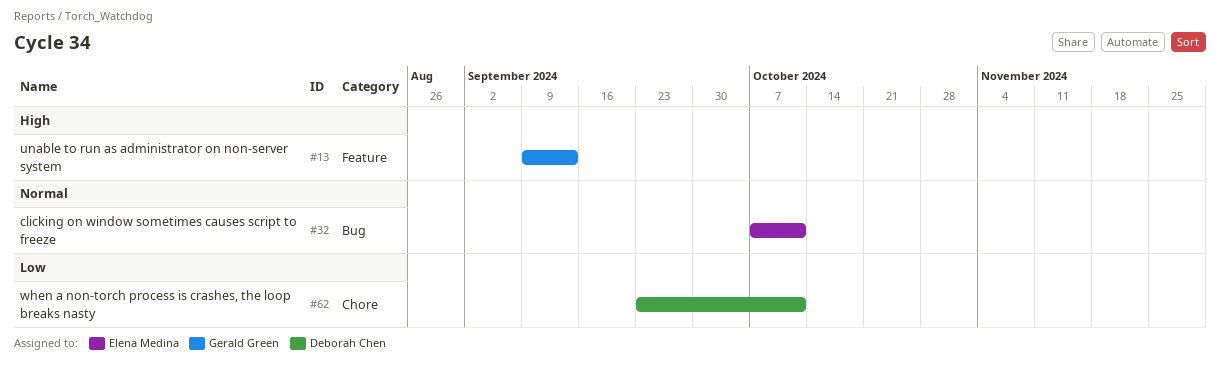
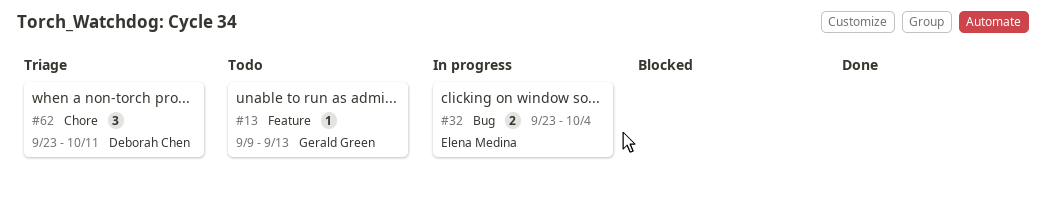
#32, start: Oct 7 -> Sep 23
#32, due: Oct 11 -> Oct 4

